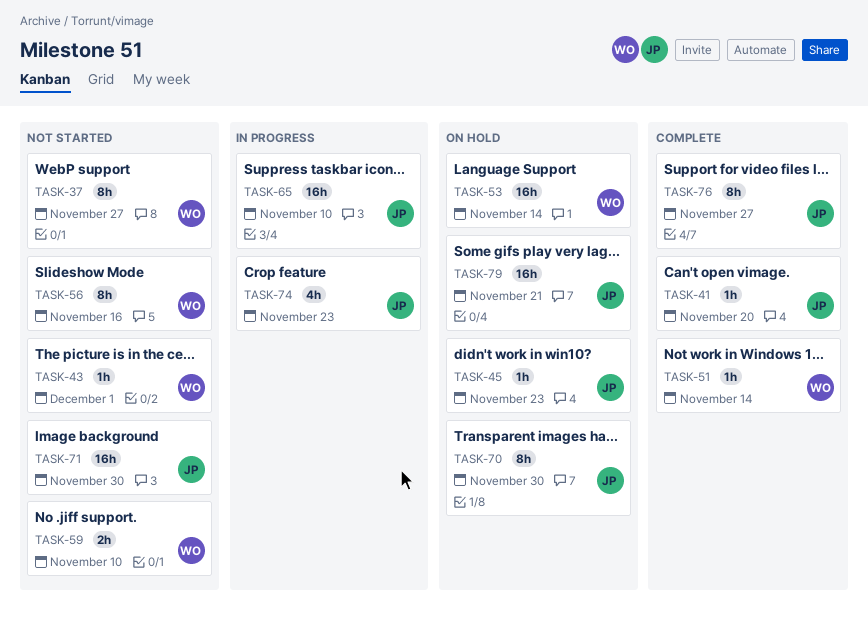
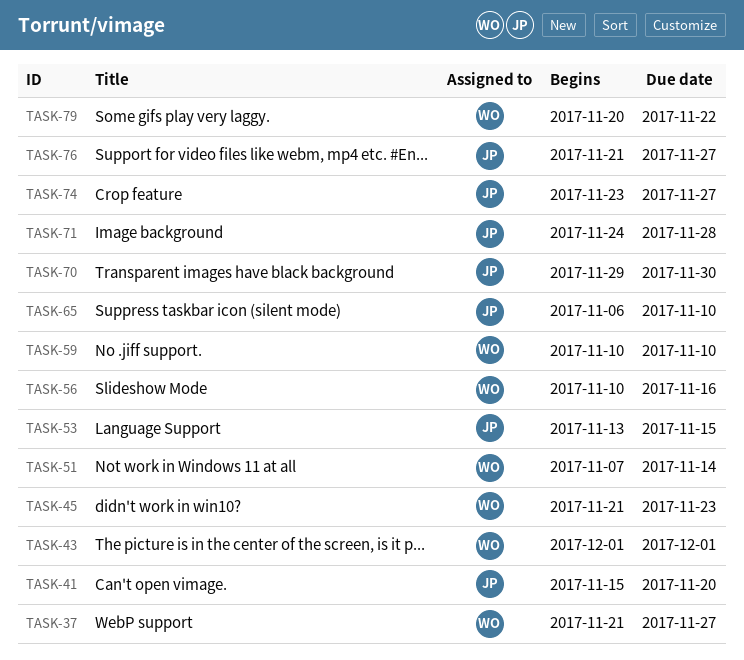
TASK-45, owner: JP -> WO
TASK-53, owner: WO -> JP
TASK-53, due: Nov 14 -> Nov 15
TASK-71, due: Nov 30 -> Nov 28
TASK-74, due: Nov 23 -> Nov 27
TASK-79, owner: JP -> WO
TASK-79, due: Nov 21 -> Nov 22

